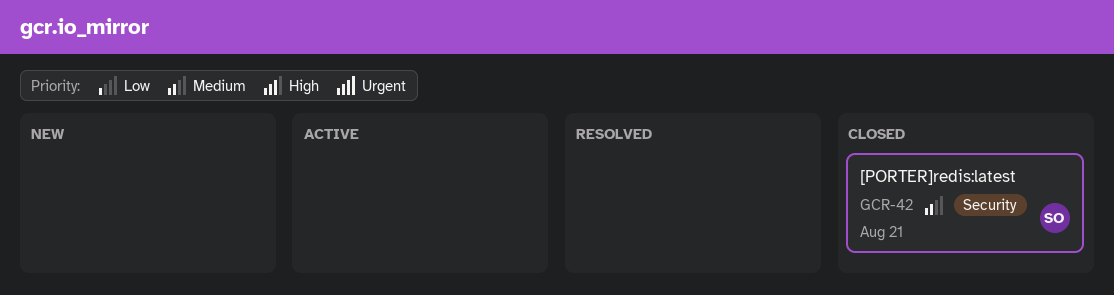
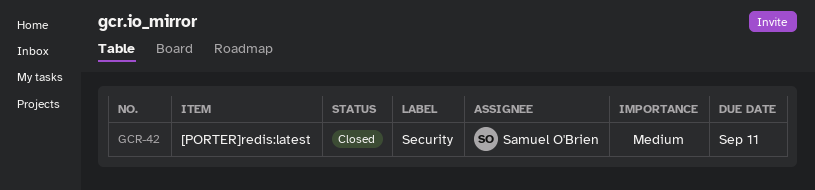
GCR-42, due: Aug 21 -> Sep 11

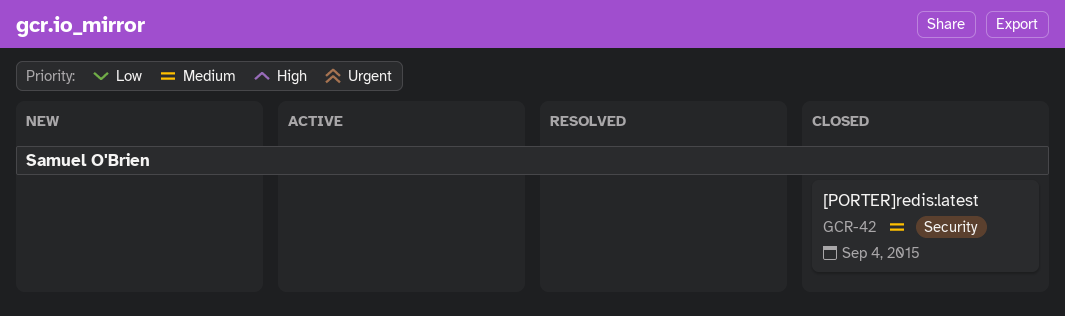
GCR-42, due: Sep 11 -> Sep 4

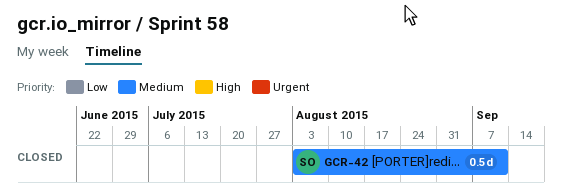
GCR-42, due: Sep 4 -> Sep 11

